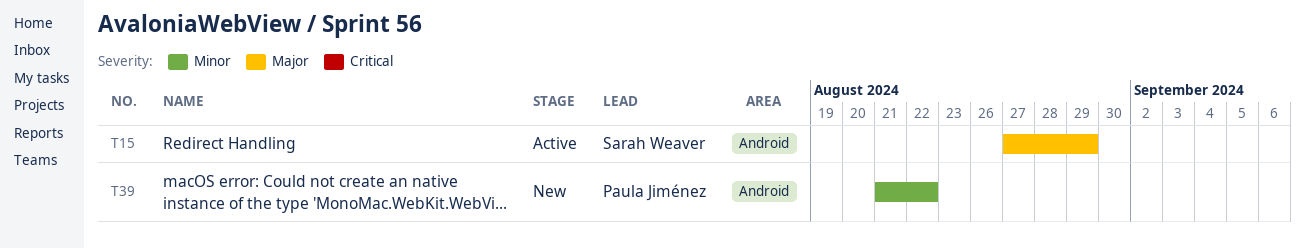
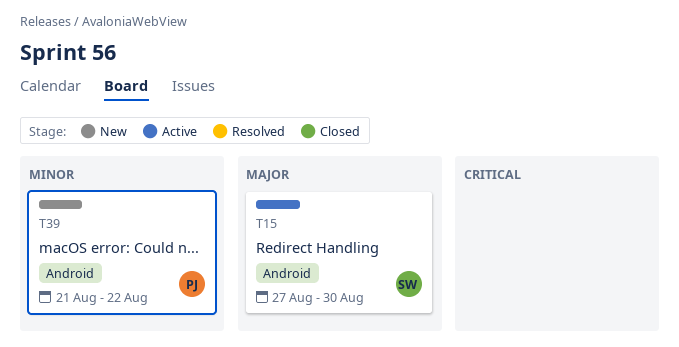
T15, due: Aug 29 -> Aug 30

